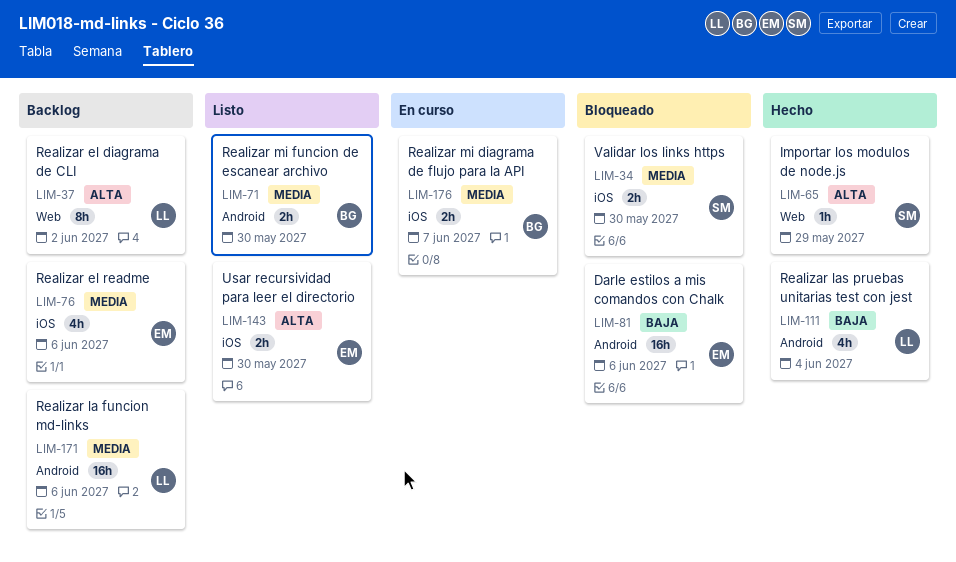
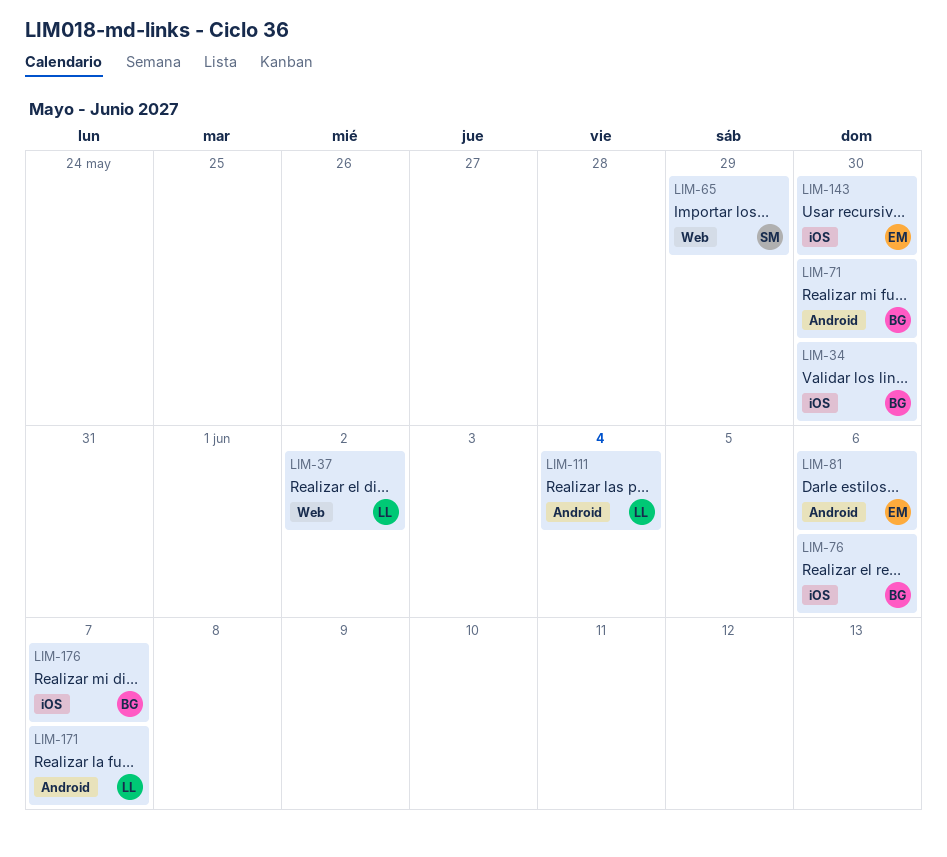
LIM-34, owner: SM -> BG
LIM-76, owner: EM -> BG
LIM-171, due: Jun 6 -> Jun 7

